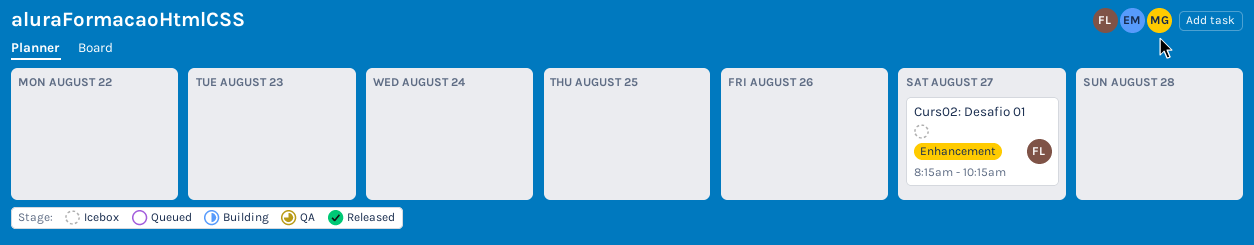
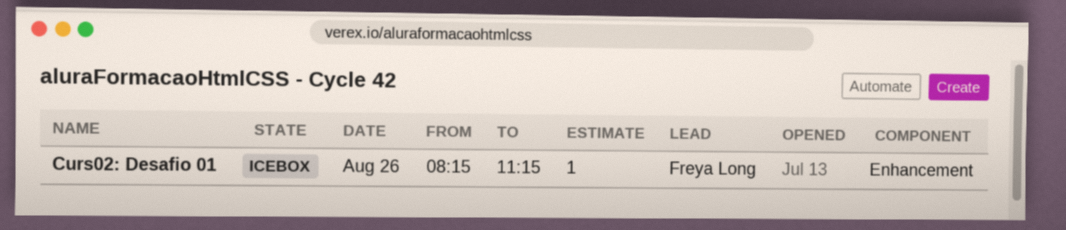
Curs02: Desafio 01, day: Aug 27 -> Aug 26
Curs02: Desafio 01, ends: 10:15 -> 11:15

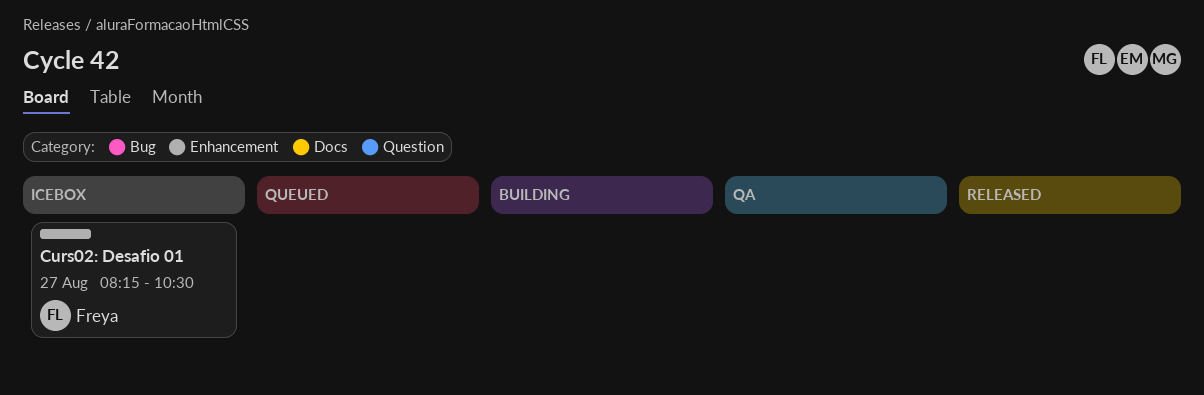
Curs02: Desafio 01, day: Aug 26 -> Aug 27
Curs02: Desafio 01, ends: 11:15 -> 10:30

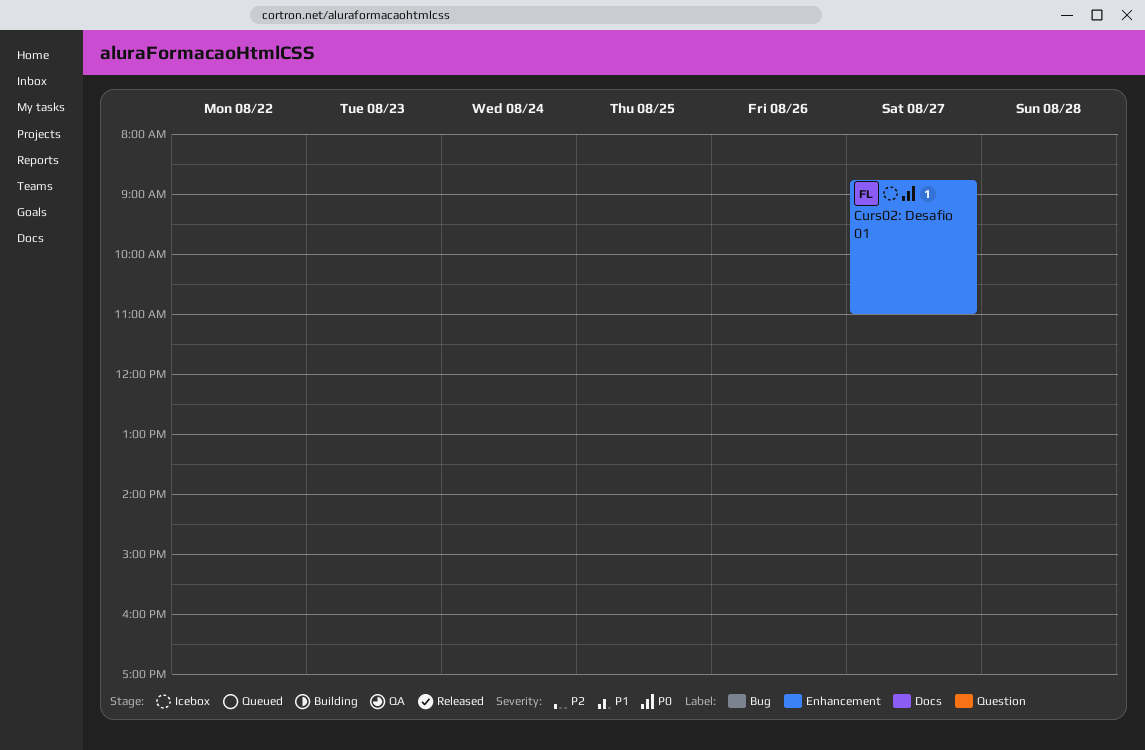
Curs02: Desafio 01, begins: 08:15 -> 08:45
Curs02: Desafio 01, ends: 10:30 -> 11:00

